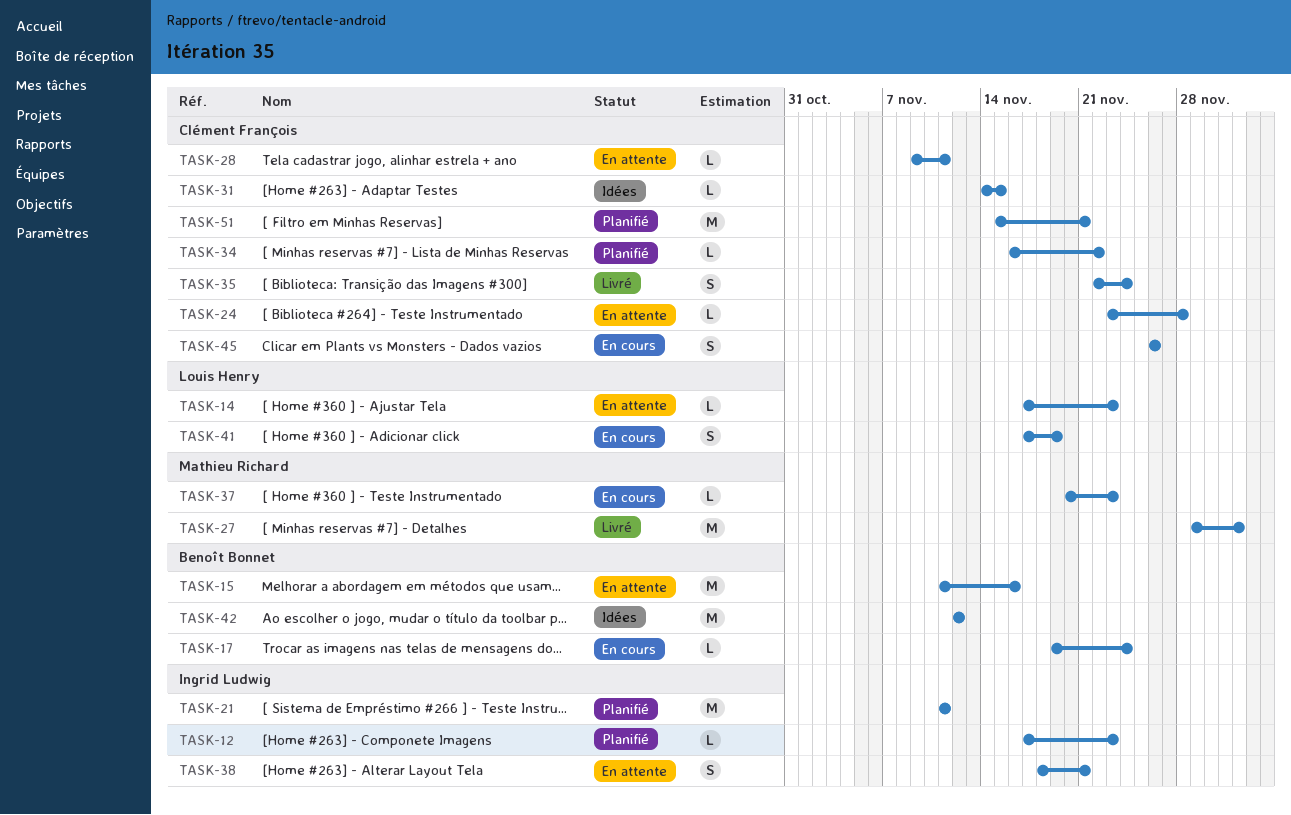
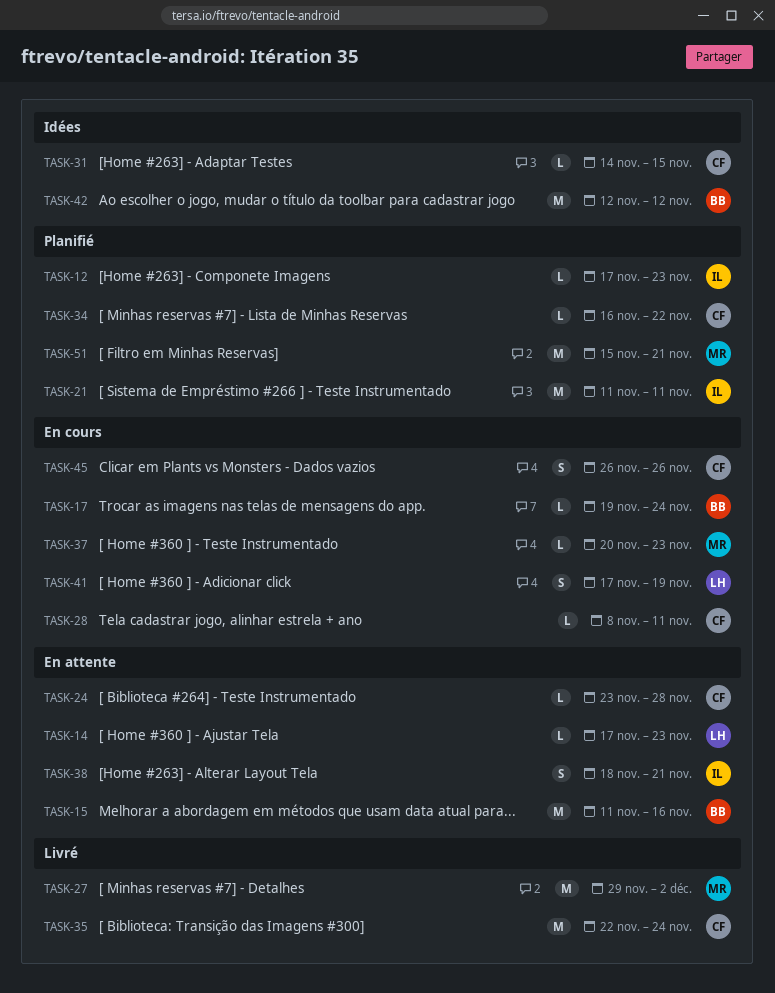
TASK-28, status: En attente -> En cours
TASK-28, start: Nov 9 -> Nov 8
TASK-35, estimate: S -> M
TASK-51, owner: Clément François -> Mathieu Richard

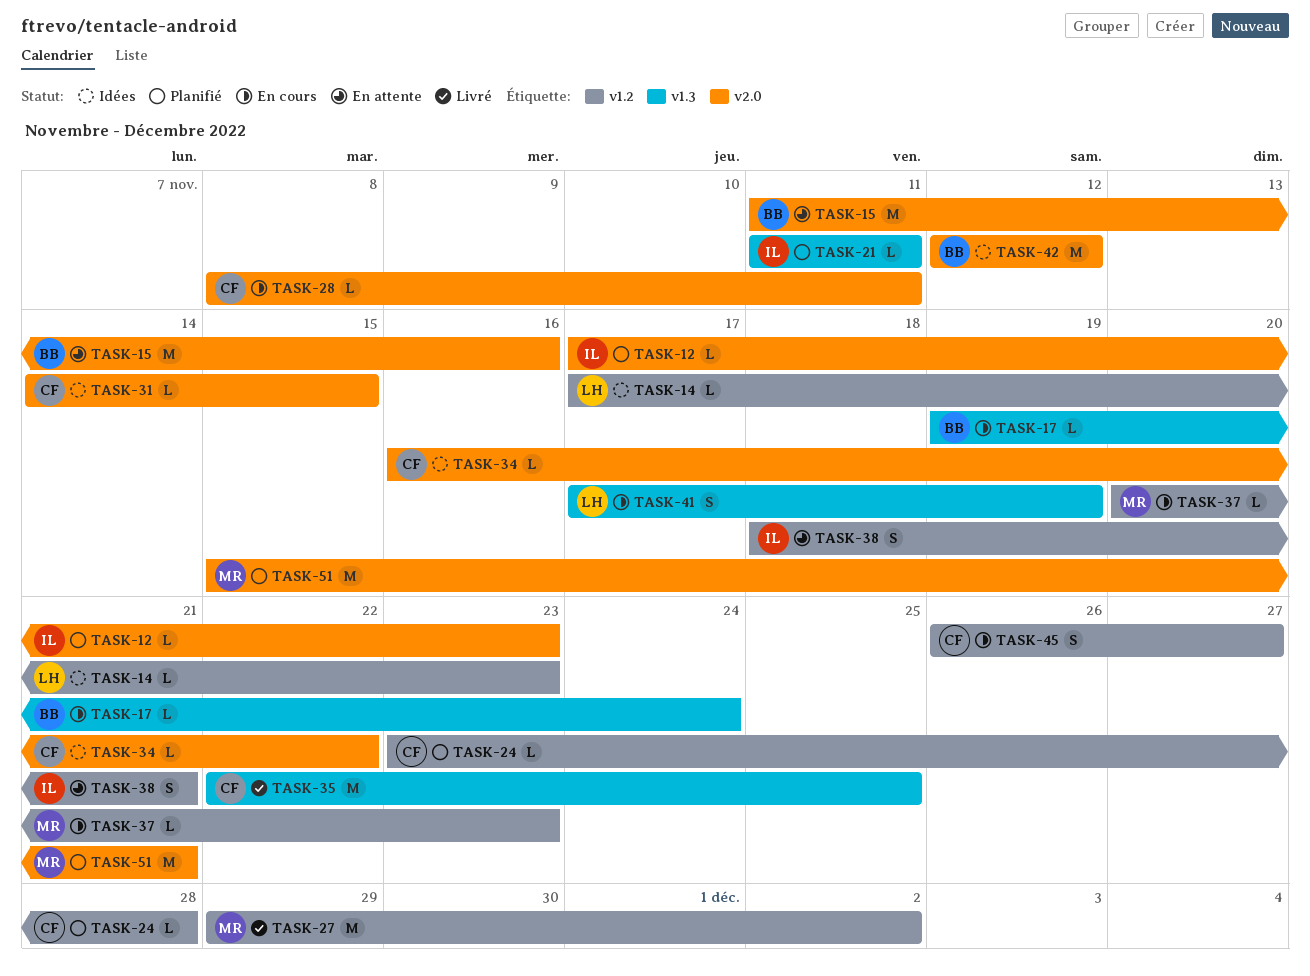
TASK-14, status: En attente -> Idées
TASK-21, estimate: M -> L
TASK-24, status: En attente -> Planifié
TASK-34, status: Planifié -> Idées
TASK-35, due: Nov 24 -> Nov 25
TASK-45, due: Nov 26 -> Nov 27

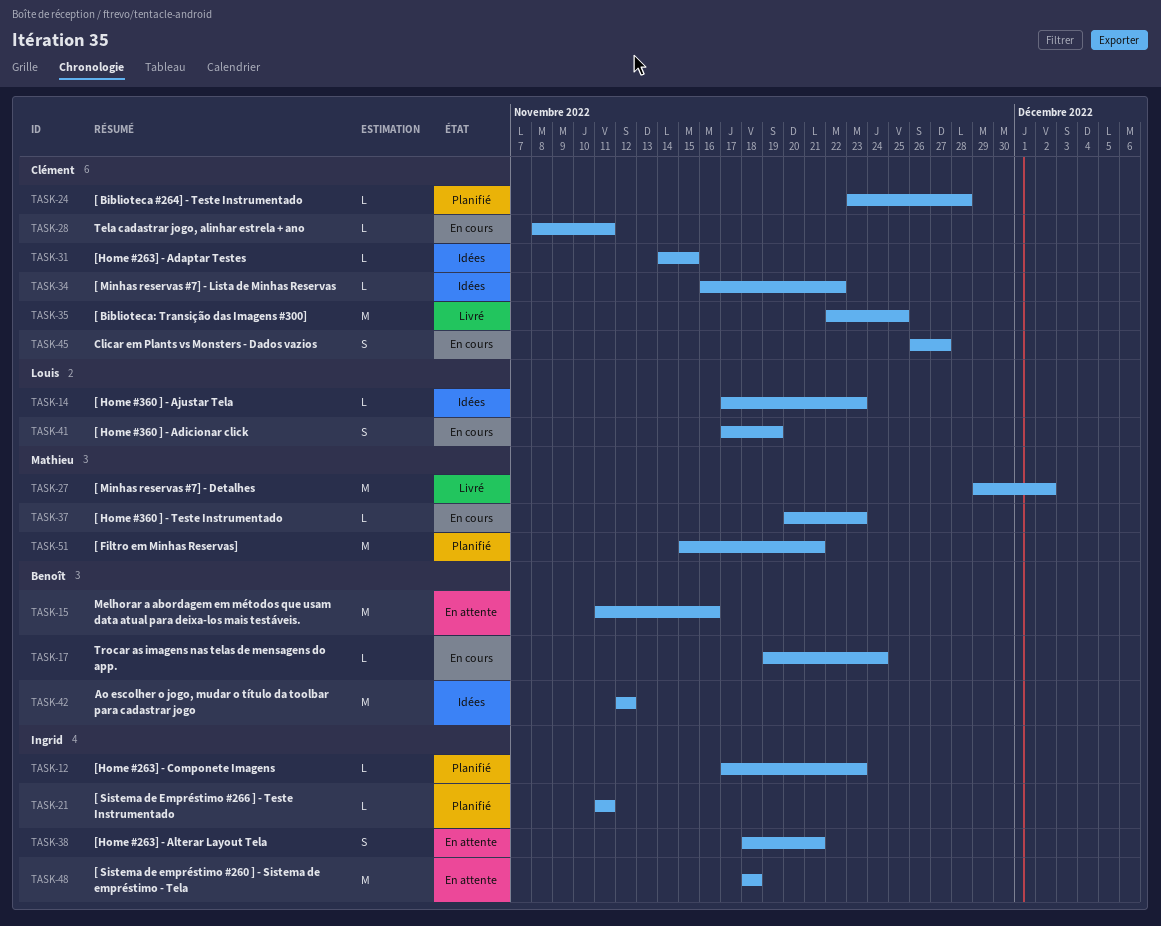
TASK-48: none -> present

